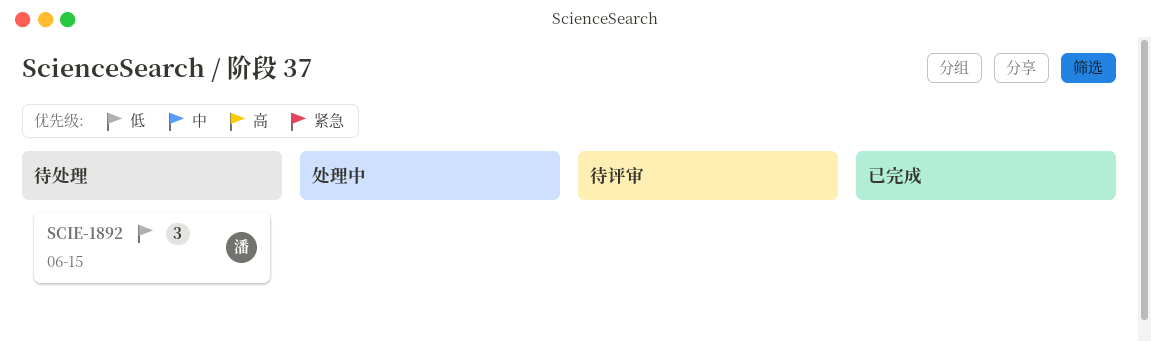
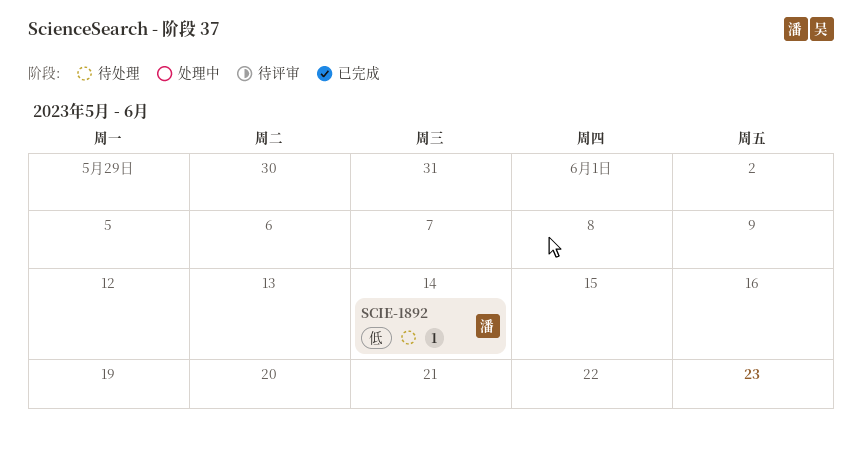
SCIE-1892, estimate: 3 -> 1
SCIE-1892, due: Jun 15 -> Jun 14

